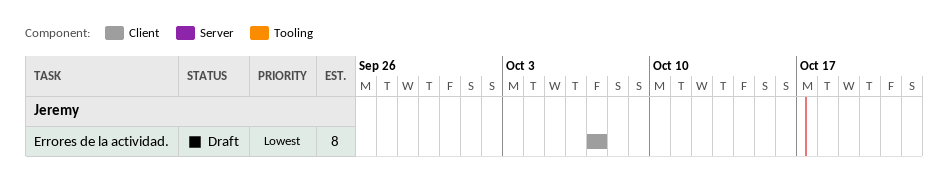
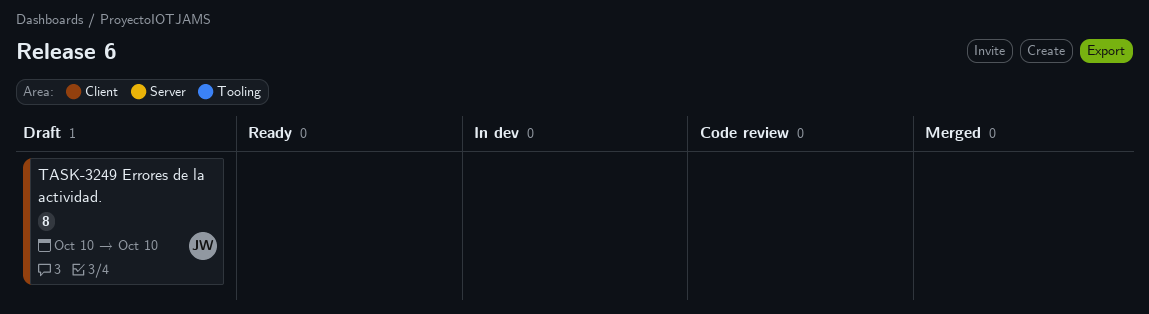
Errores de la actividad., start: Oct 7 -> Oct 10
Errores de la actividad., due: Oct 7 -> Oct 10

